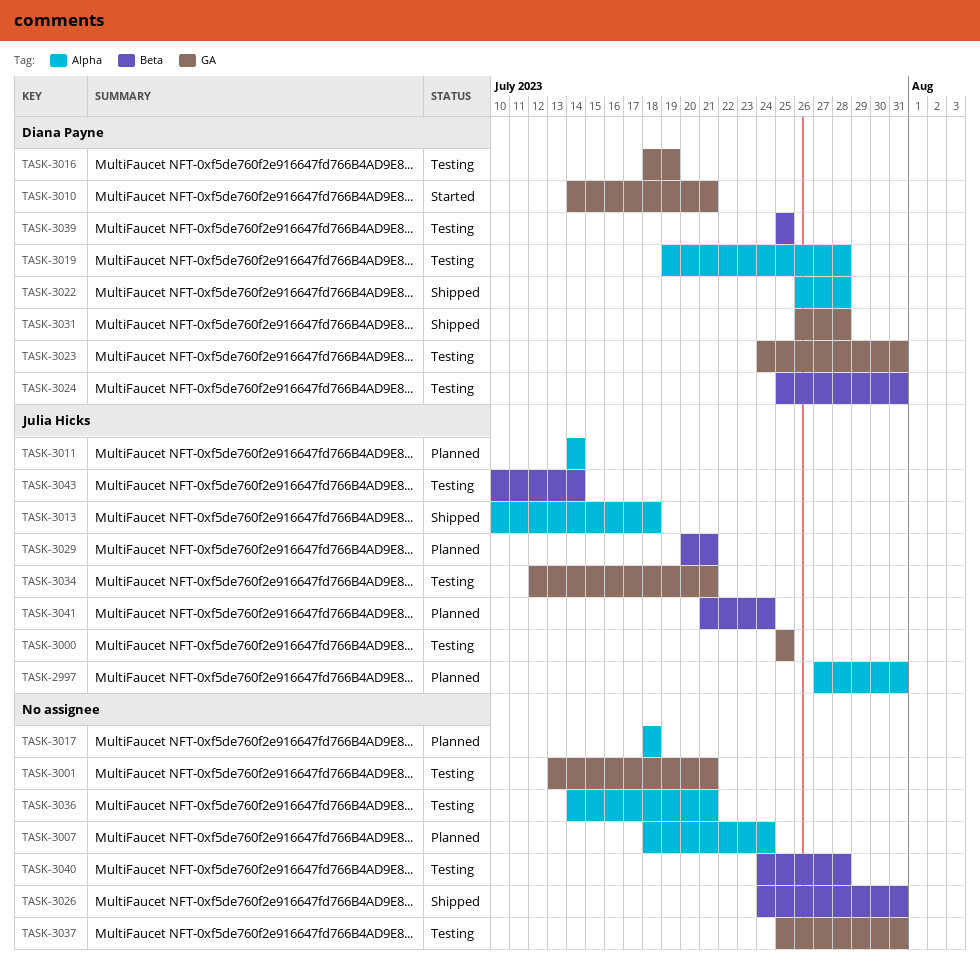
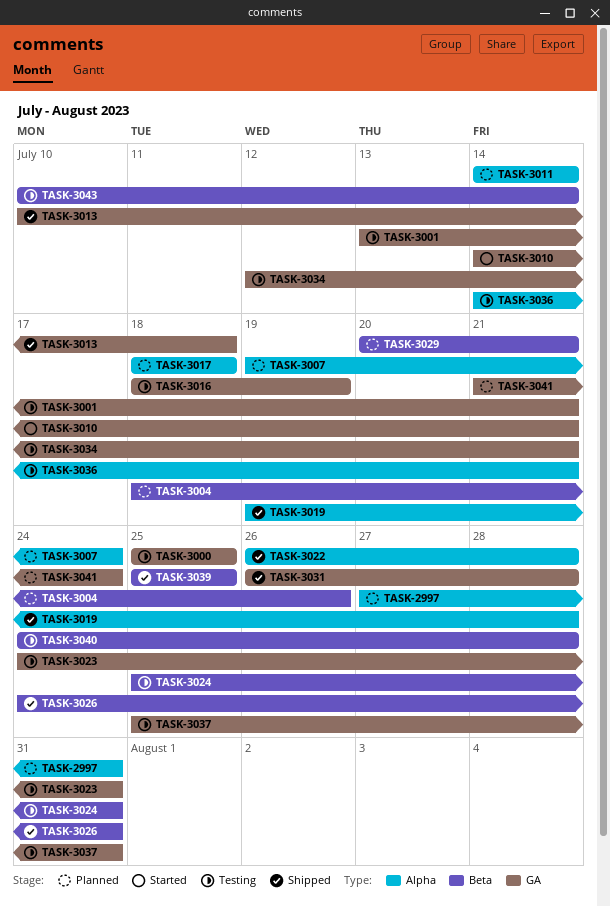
TASK-3004: none -> present
TASK-3007, start: Jul 18 -> Jul 19
TASK-3013, label: Alpha -> GA
TASK-3019, status: Testing -> Shipped
TASK-3039, status: Testing -> Shipped
TASK-3041, label: Beta -> GA

